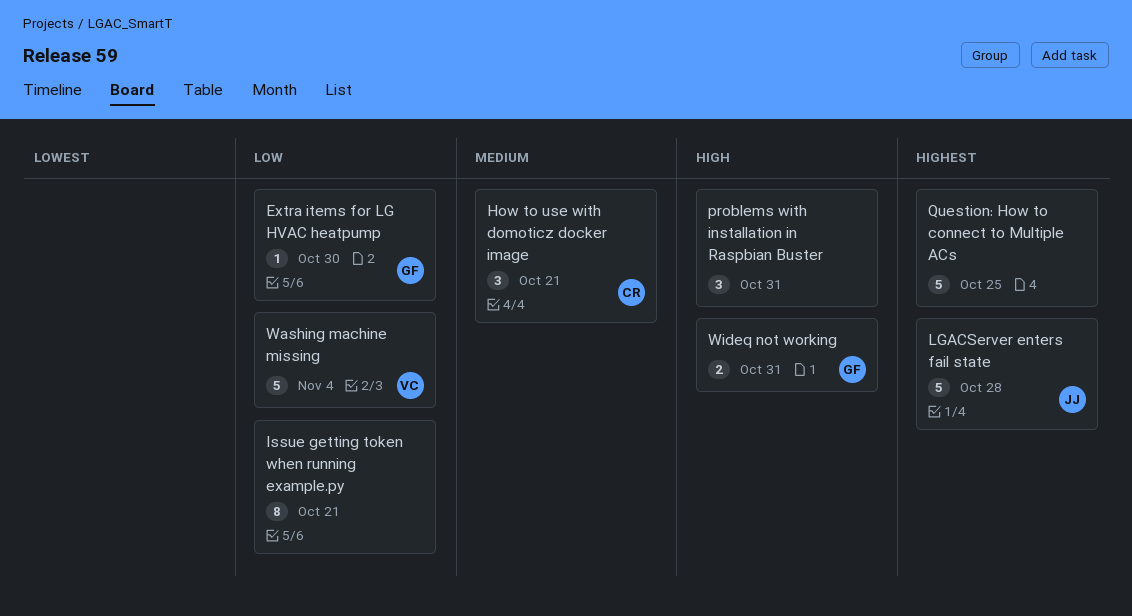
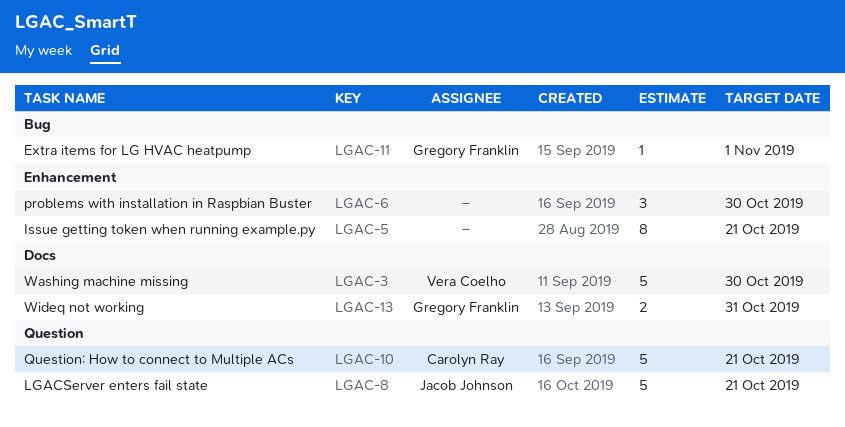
Extra items for LG HVAC heatpump, due: Oct 30 -> Nov 1
How to use with domoticz docker image: present -> none
LGACServer enters fail state, due: Oct 28 -> Oct 21
problems with installation in Raspbian Buster, due: Oct 31 -> Oct 30
Question: How to connect to Multiple ACs, owner: none -> Carolyn Ray
Question: How to connect to Multiple ACs, due: Oct 25 -> Oct 21
Washing machine missing, due: Nov 4 -> Oct 30

